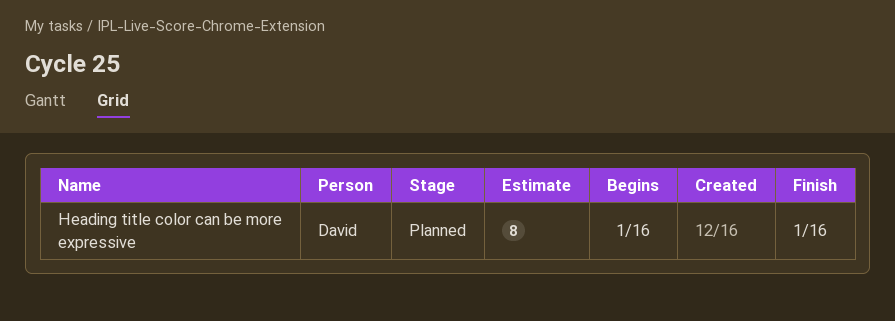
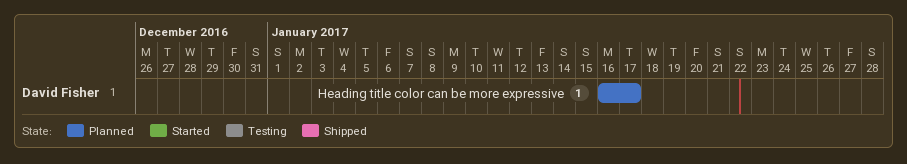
Heading title color can be more expressive, estimate: 8 -> 1
Heading title color can be more expressive, due: Jan 16 -> Jan 17

